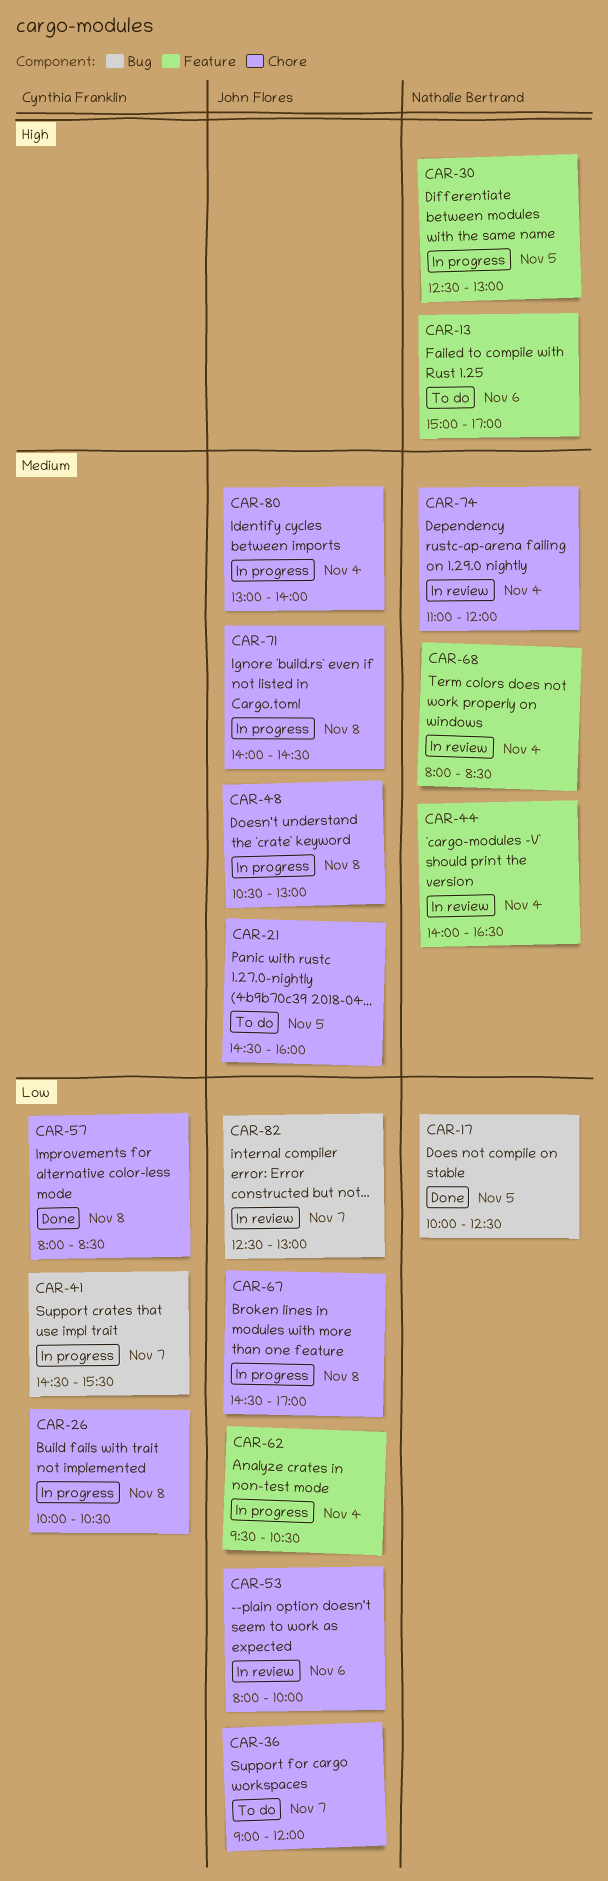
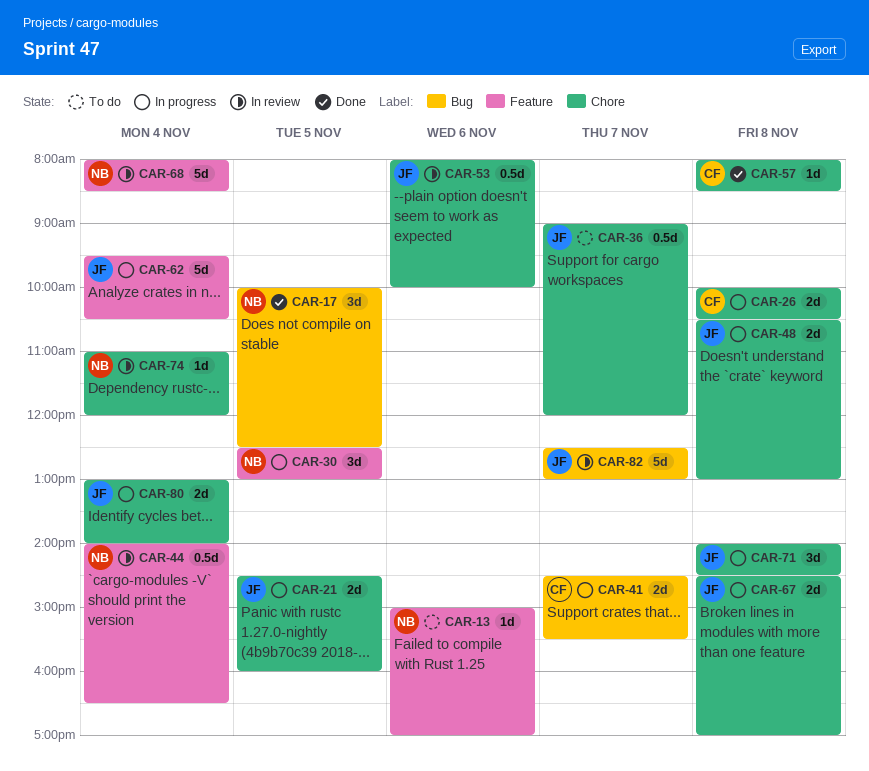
CAR-21, status: To do -> In progress

